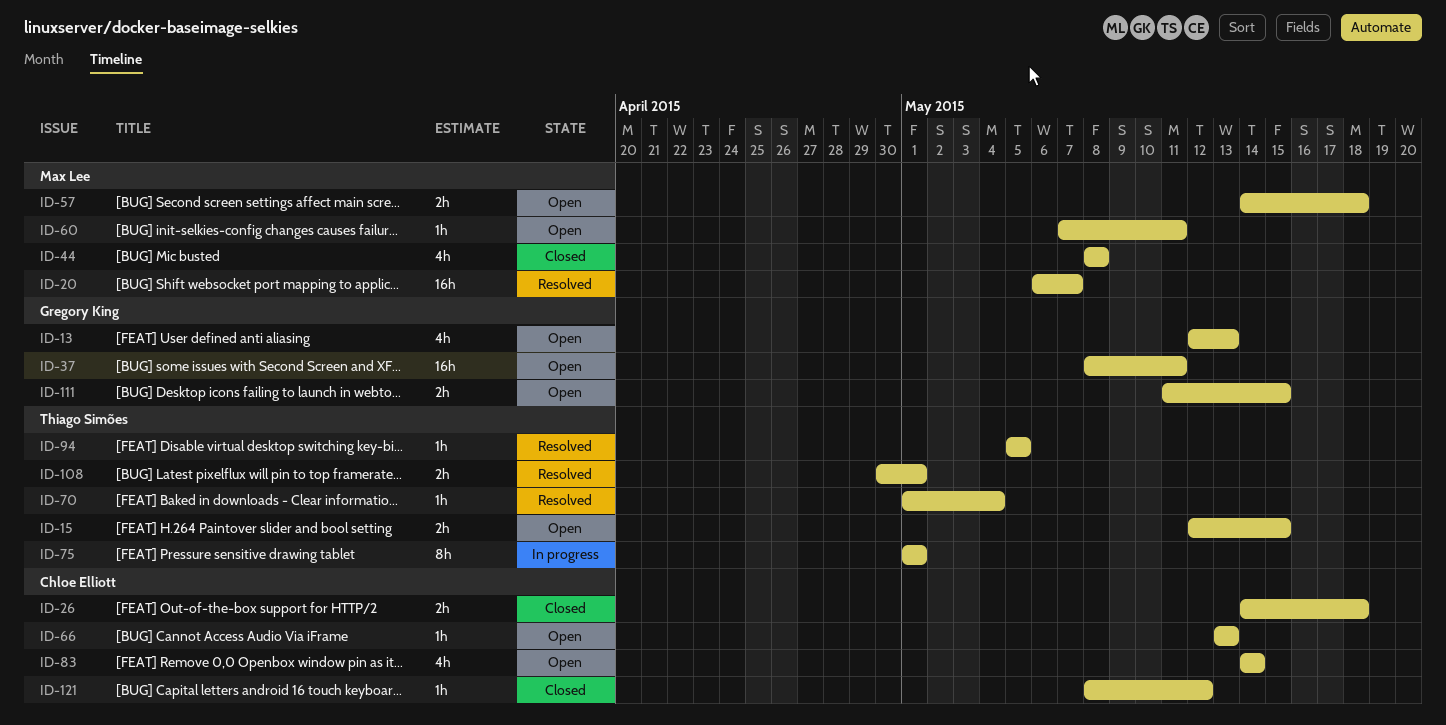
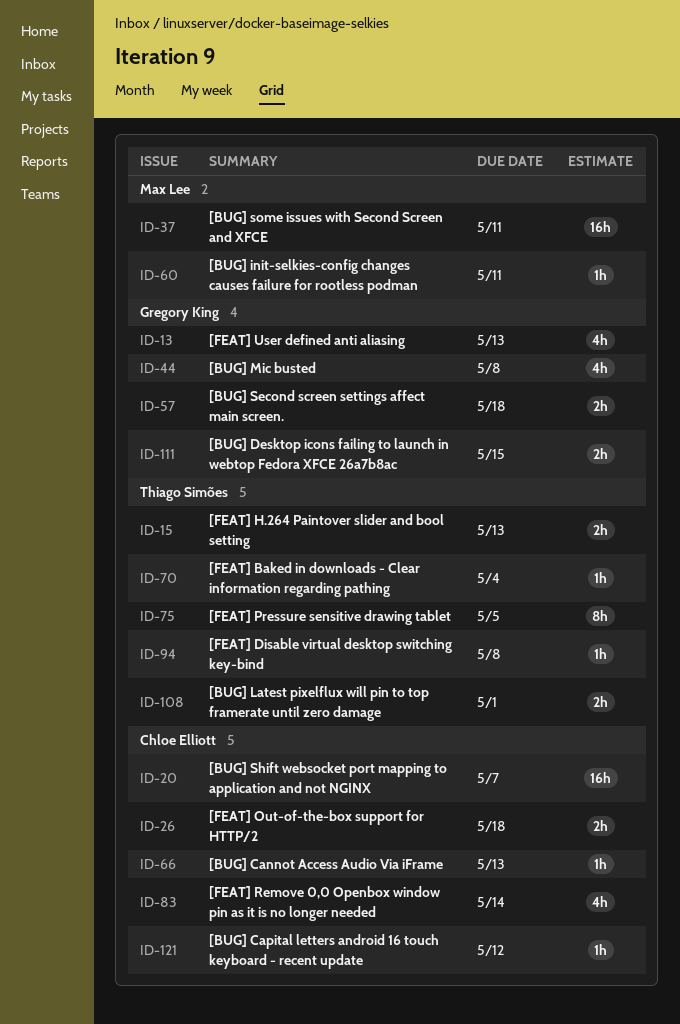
ID-15, due: May 15 -> May 13
ID-20, owner: Max Lee -> Chloe Elliott
ID-37, owner: Gregory King -> Max Lee
ID-44, owner: Max Lee -> Gregory King
ID-57, owner: Max Lee -> Gregory King
ID-75, due: May 1 -> May 5
ID-94, due: May 5 -> May 8

